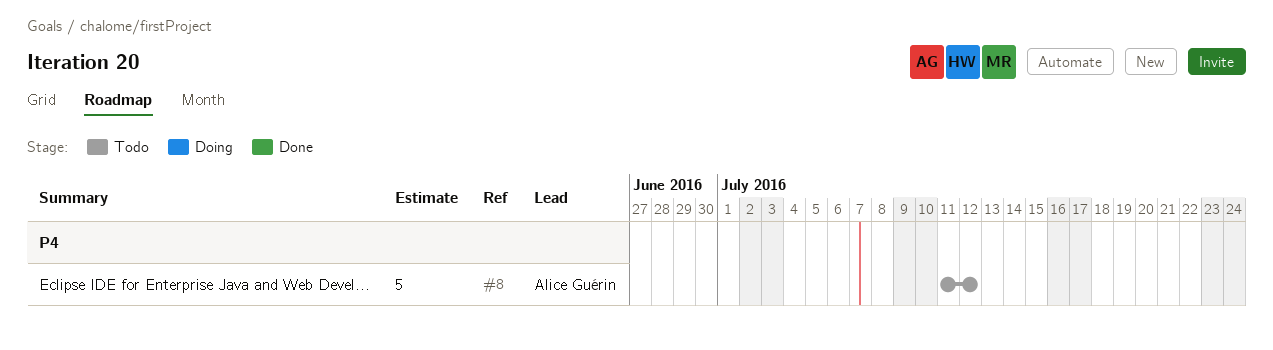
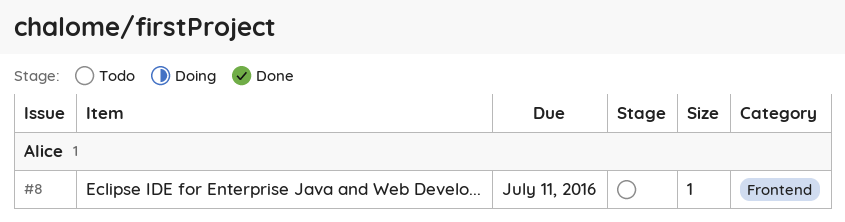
#8, estimate: 5 -> 1
#8, due: Jul 12 -> Jul 11

